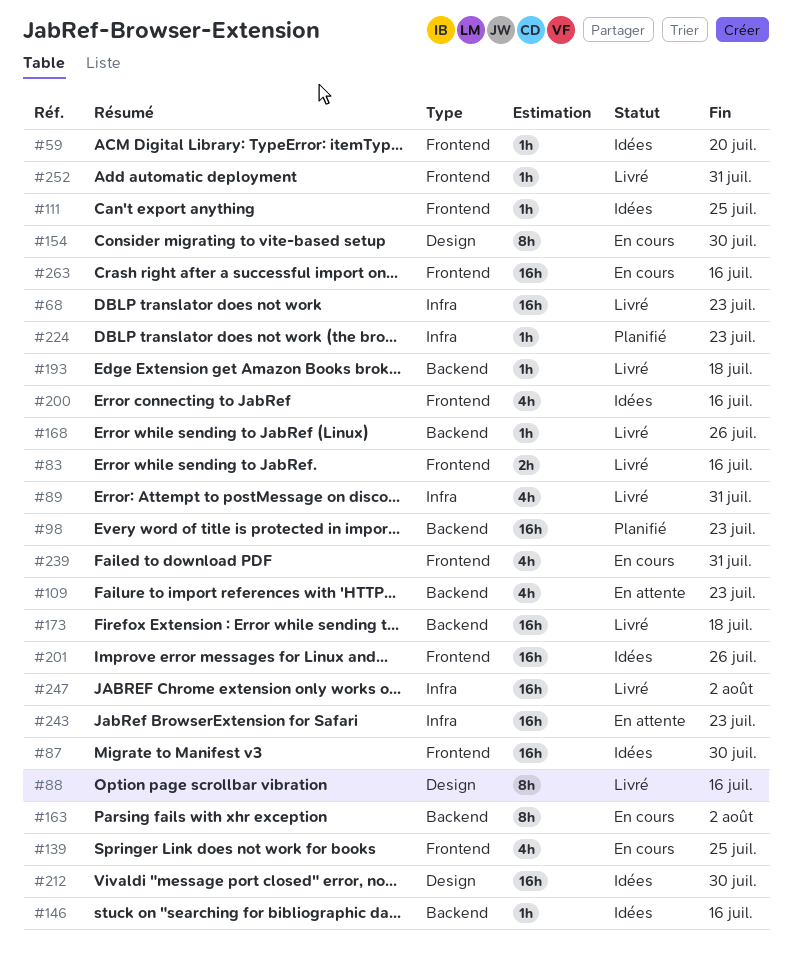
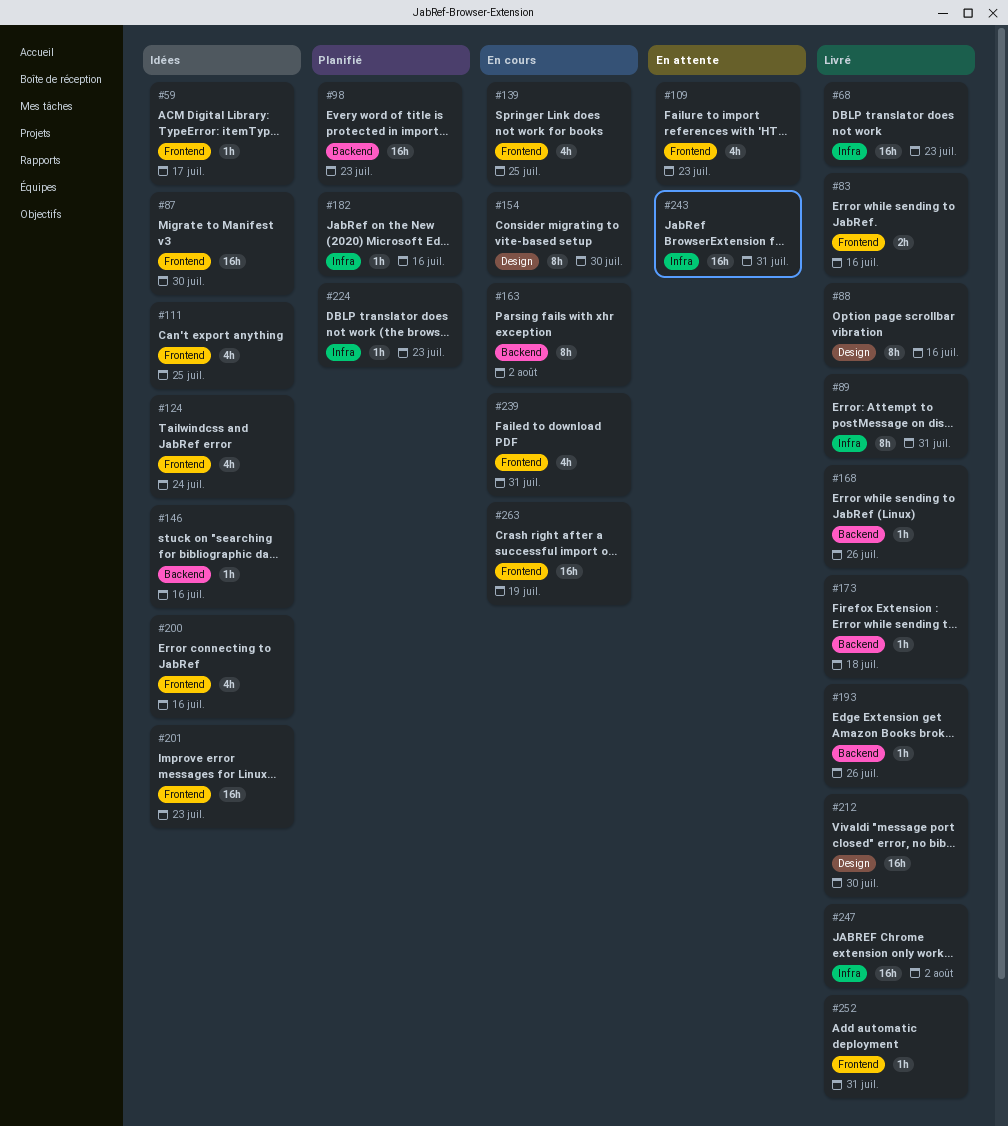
#59, due: Jul 20 -> Jul 17
#89, estimate: 4h -> 8h
#109, label: Backend -> Frontend
#111, estimate: 1h -> 4h
#124: none -> present
#173, estimate: 16h -> 1h
#182: none -> present
#193, due: Jul 18 -> Jul 26
#201, due: Jul 26 -> Jul 23
#212, status: Idées -> Livré
#243, due: Jul 23 -> Jul 31
#263, due: Jul 16 -> Jul 19

